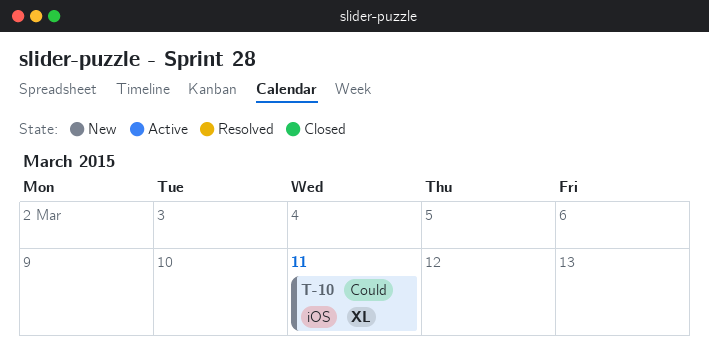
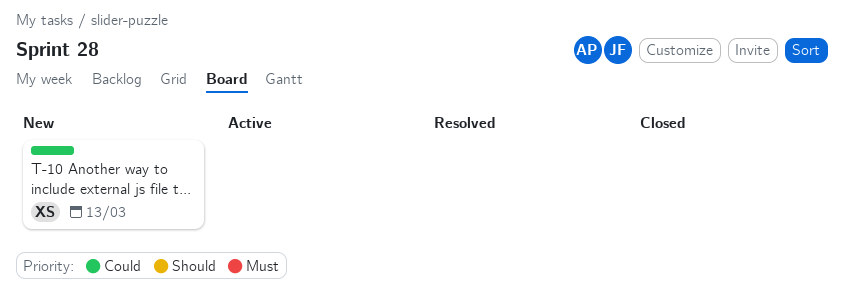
T-10, estimate: XL -> XS
T-10, due: Mar 11 -> Mar 13

